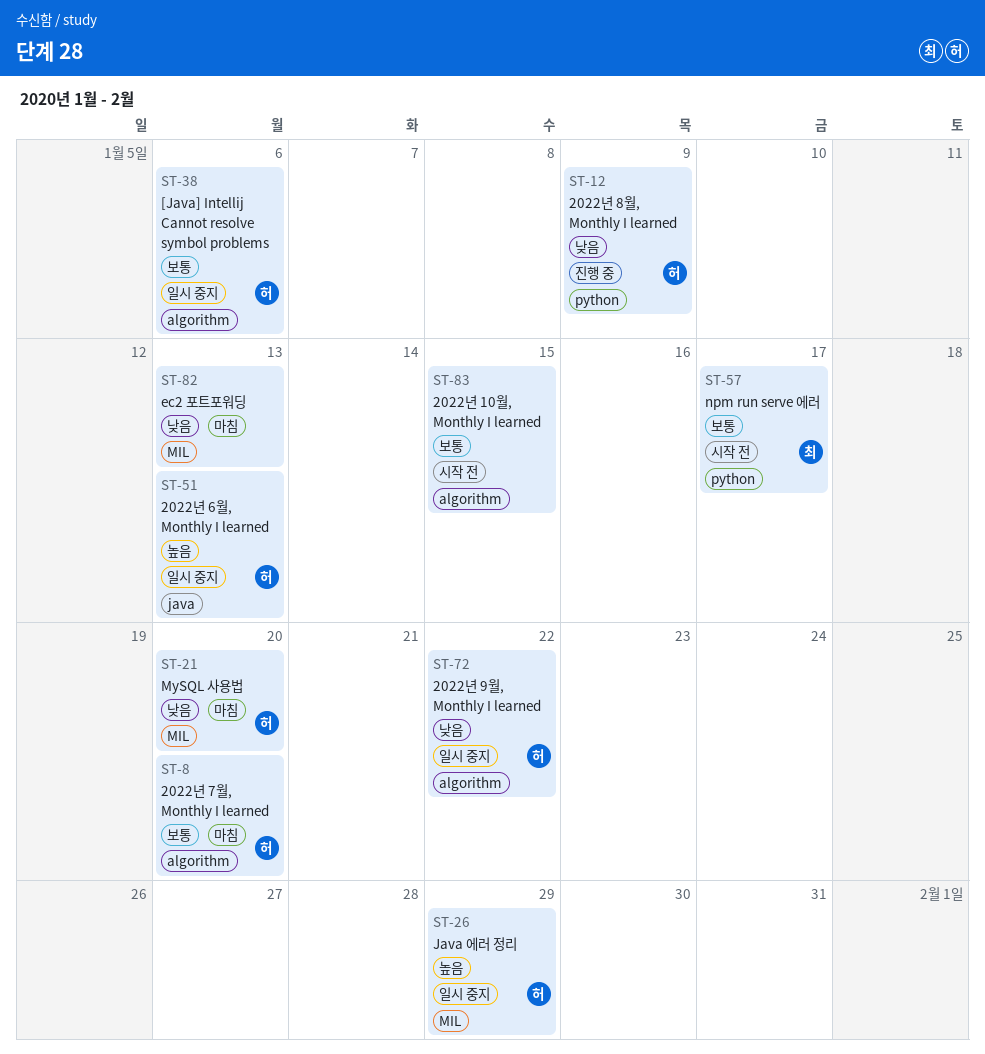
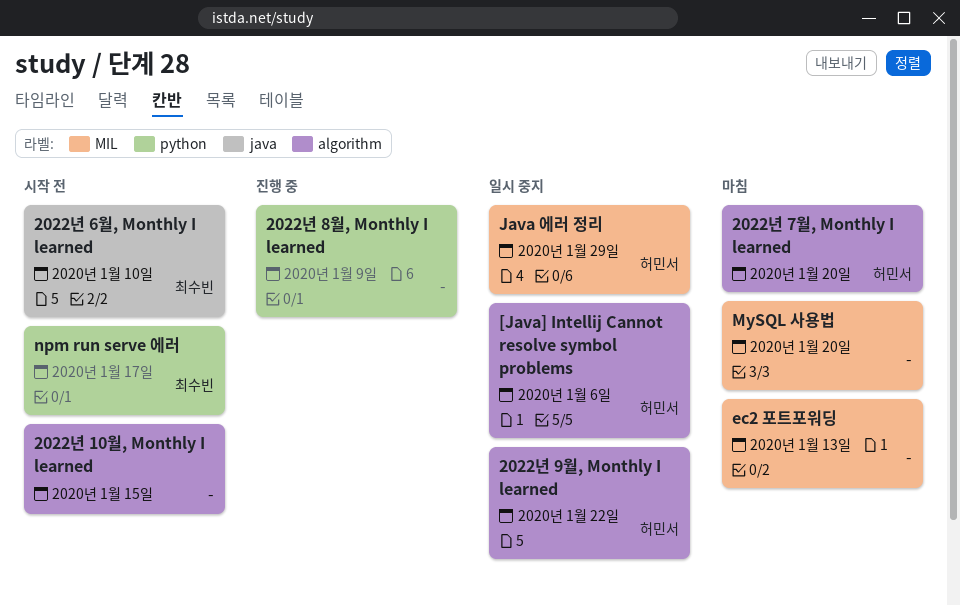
2022년 6월, Monthly I learned, status: 일시 중지 -> 시작 전
2022년 6월, Monthly I learned, owner: 허민서 -> 최수빈
2022년 6월, Monthly I learned, due: Jan 13 -> Jan 10
2022년 8월, Monthly I learned, owner: 허민서 -> none
MySQL 사용법, owner: 허민서 -> none

